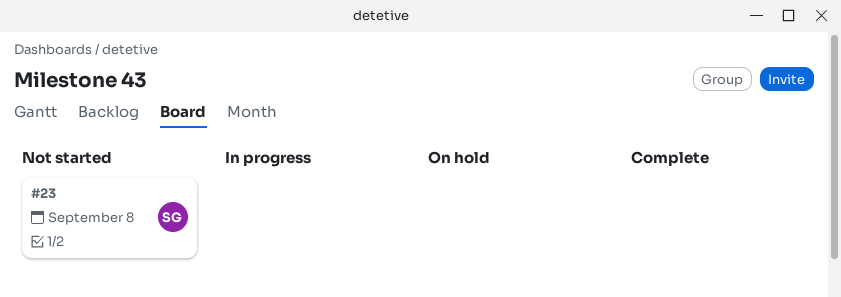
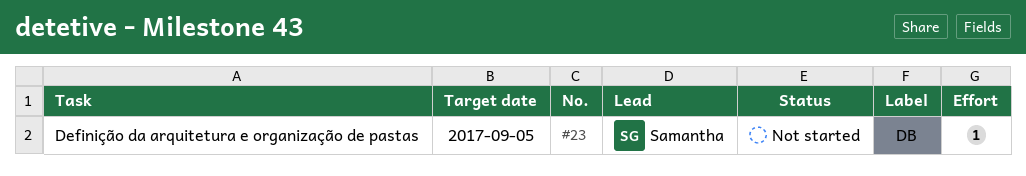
#23, due: Sep 8 -> Sep 5

